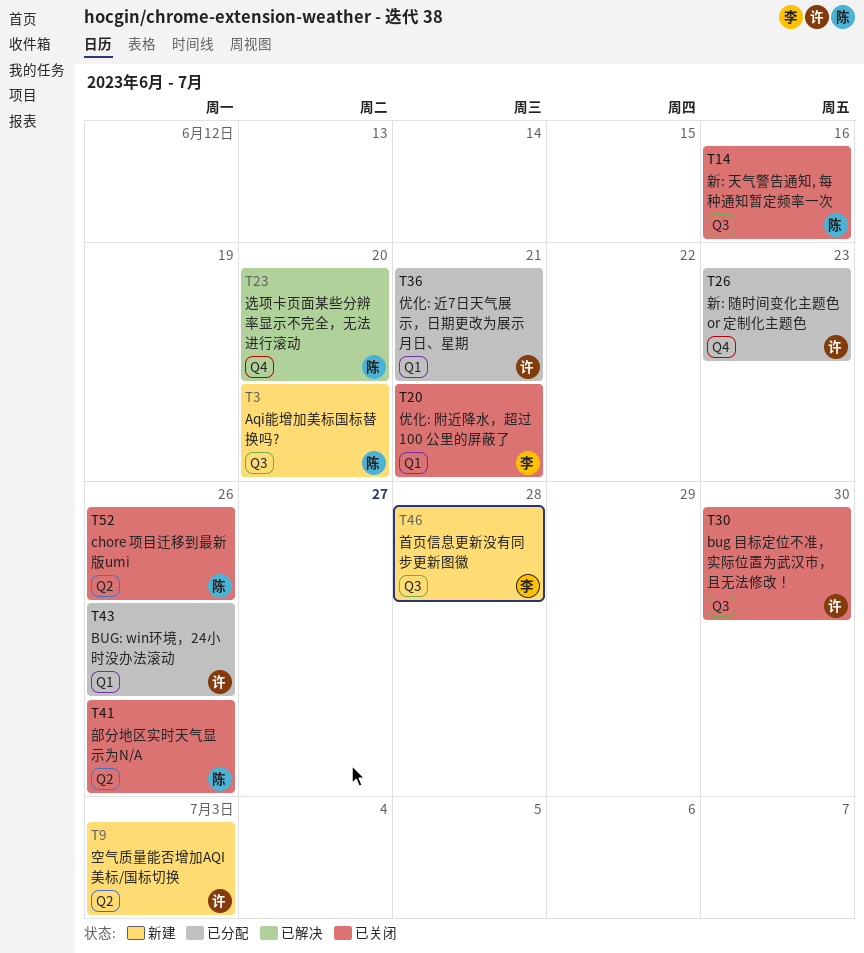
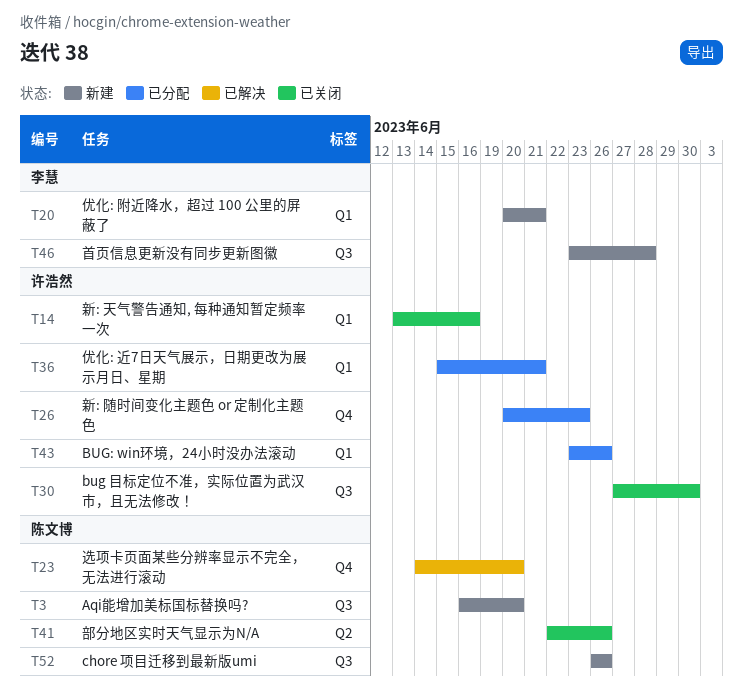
T9: present -> none
T14, owner: 陈文博 -> 许浩然
T14, label: Q3 -> Q1
T20, status: 已关闭 -> 新建
T52, status: 已关闭 -> 新建
T52, label: Q2 -> Q3

